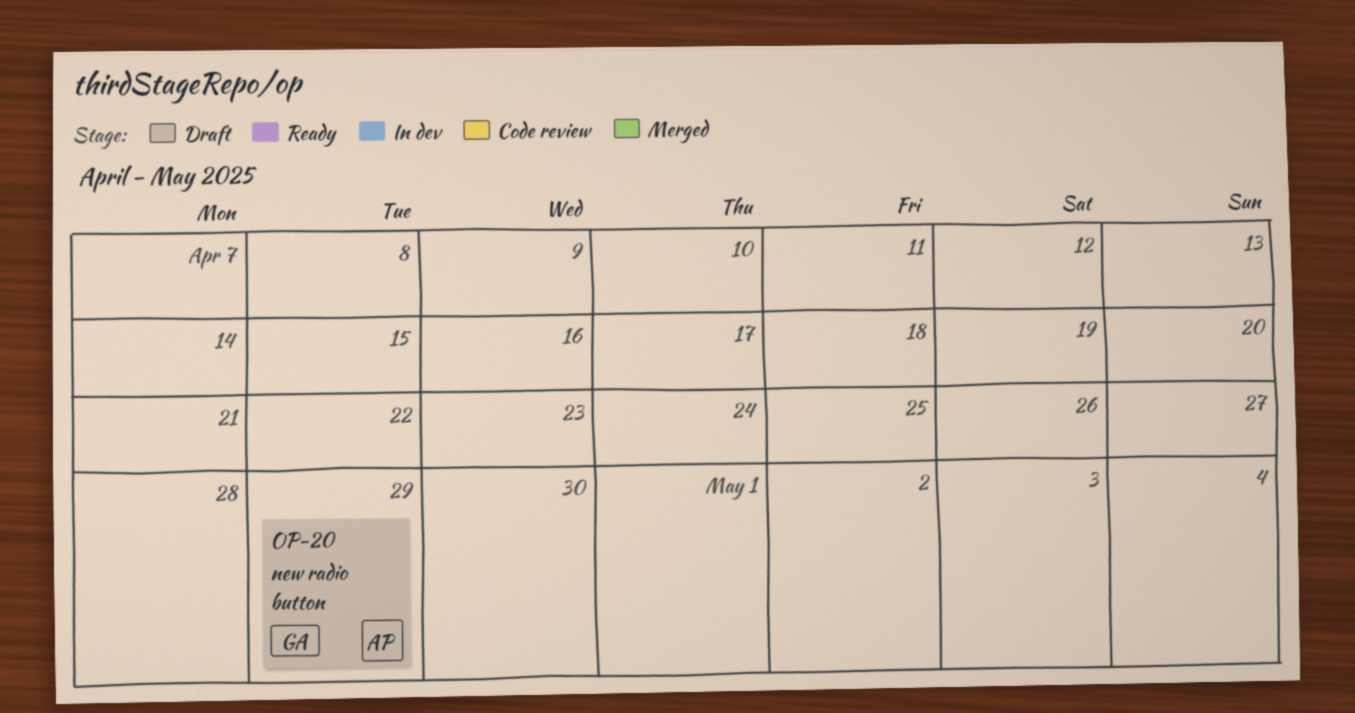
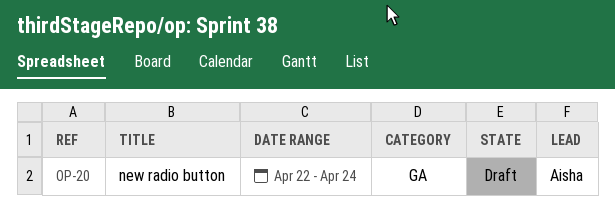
OP-20, due: Apr 29 -> Apr 24

